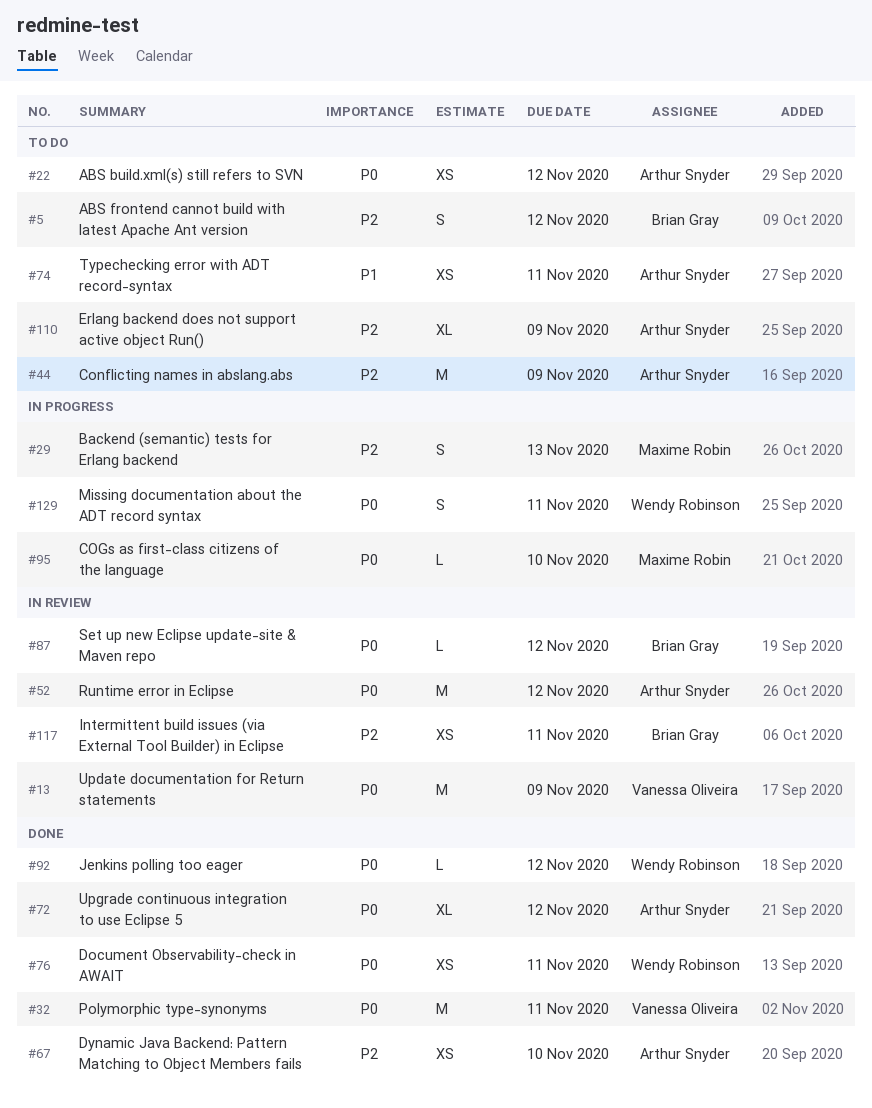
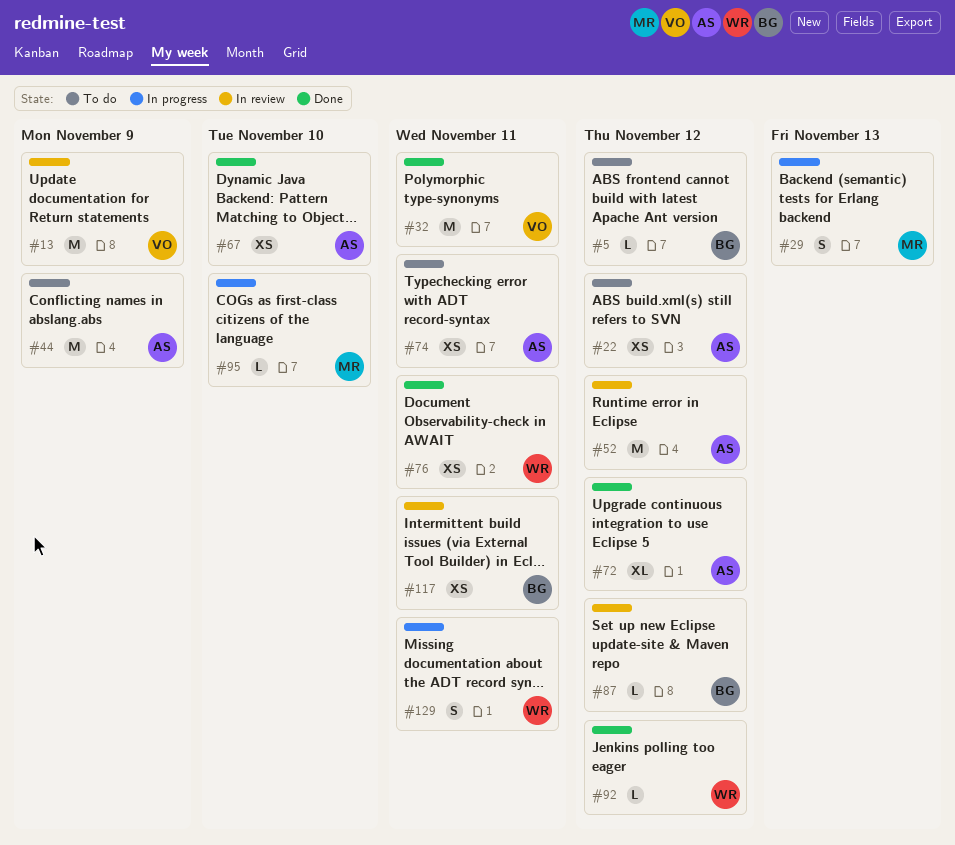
#5, estimate: S -> L
#110: present -> none

